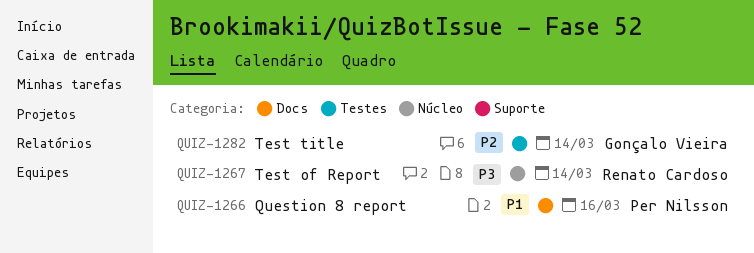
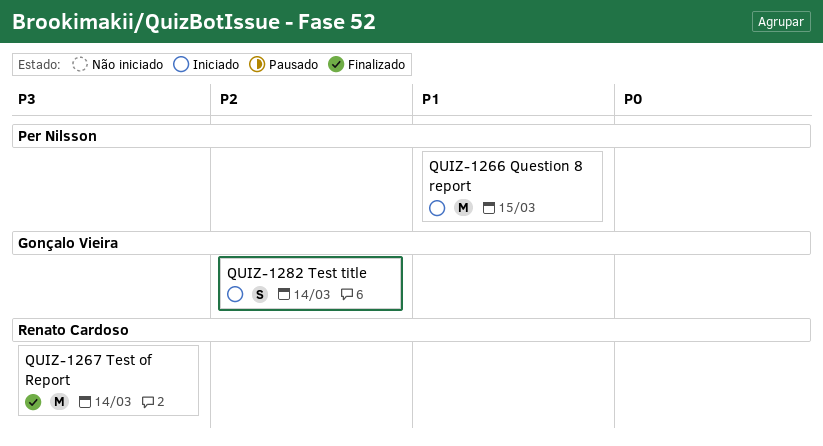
QUIZ-1266, due: Mar 16 -> Mar 15

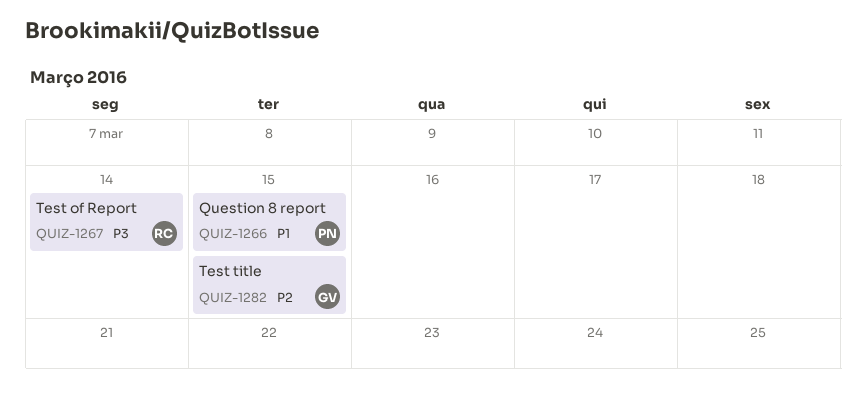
QUIZ-1282, due: Mar 14 -> Mar 15

